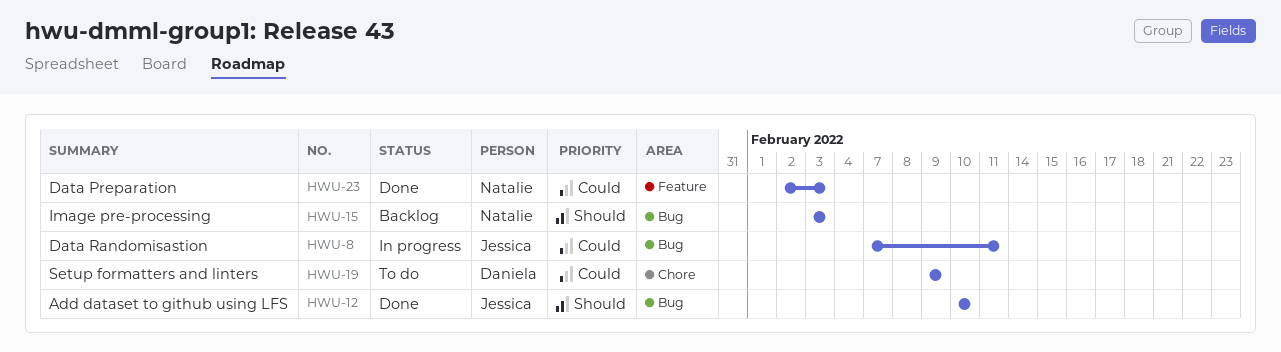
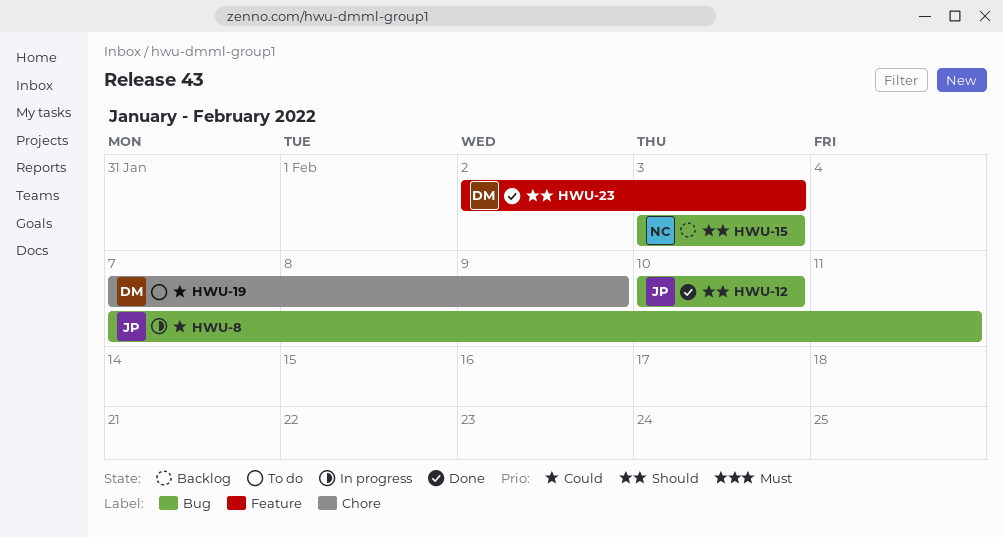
HWU-19, start: Feb 9 -> Feb 7
HWU-23, owner: Natalie -> Daniela
HWU-23, priority: Could -> Should

